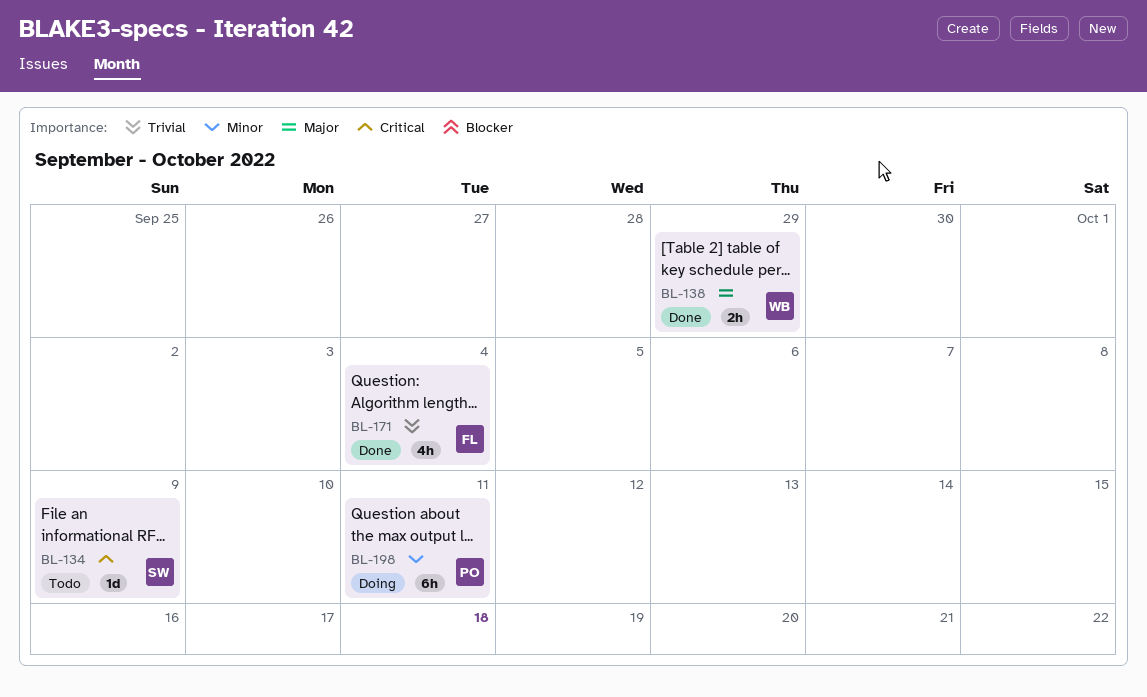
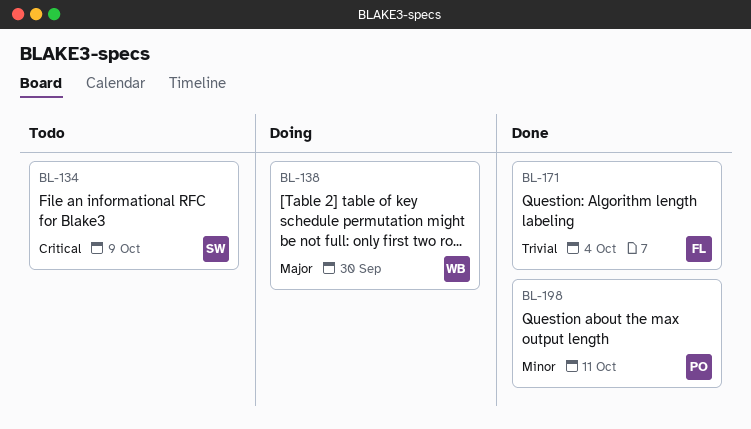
BL-138, status: Done -> Doing
BL-138, due: Sep 29 -> Sep 30
BL-198, status: Doing -> Done

